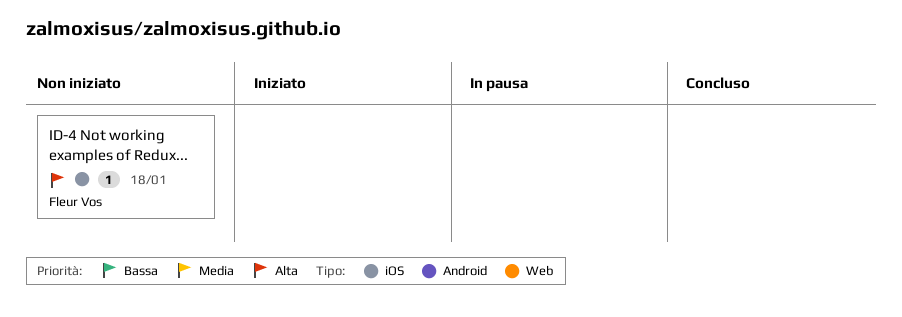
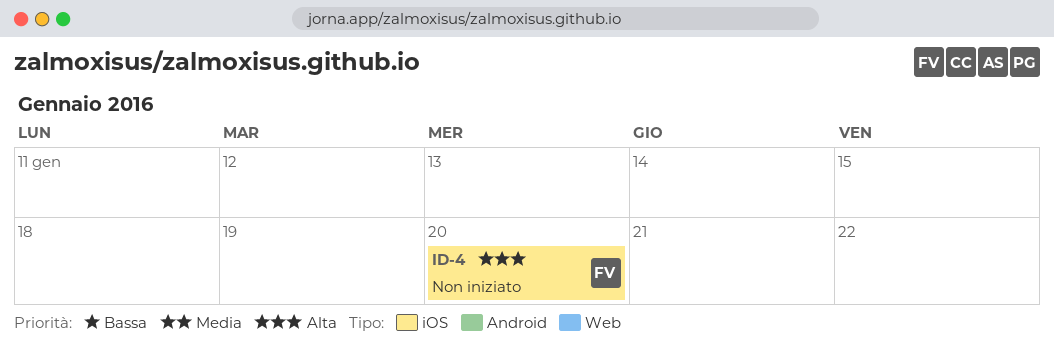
ID-4, due: Jan 18 -> Jan 20

